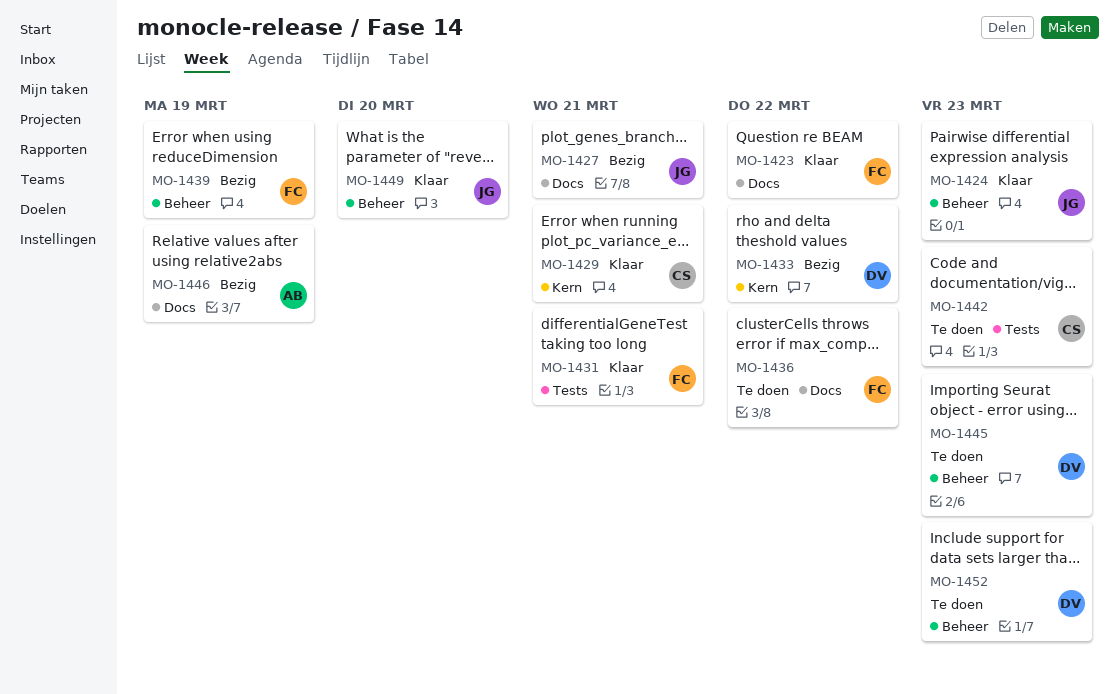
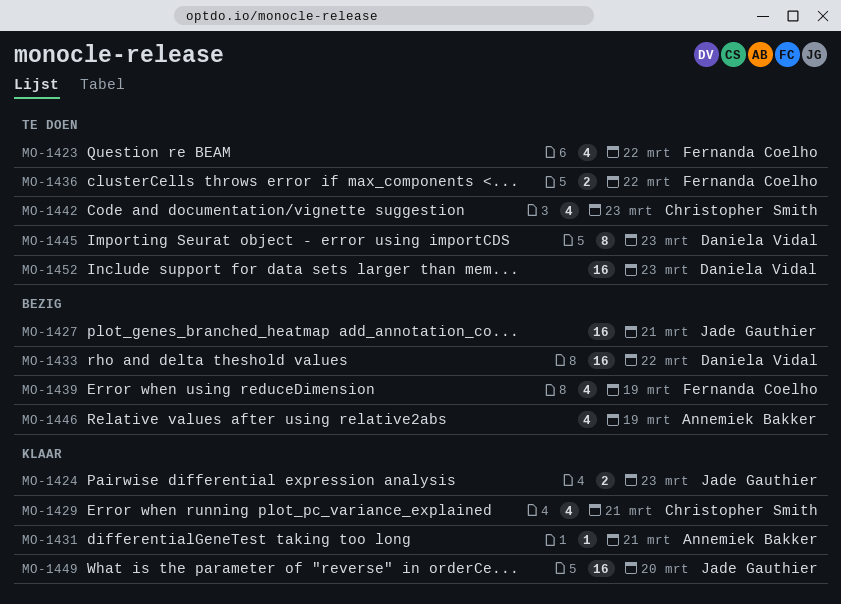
MO-1423, status: Klaar -> Te doen
MO-1431, owner: Fernanda Coelho -> Annemiek Bakker

